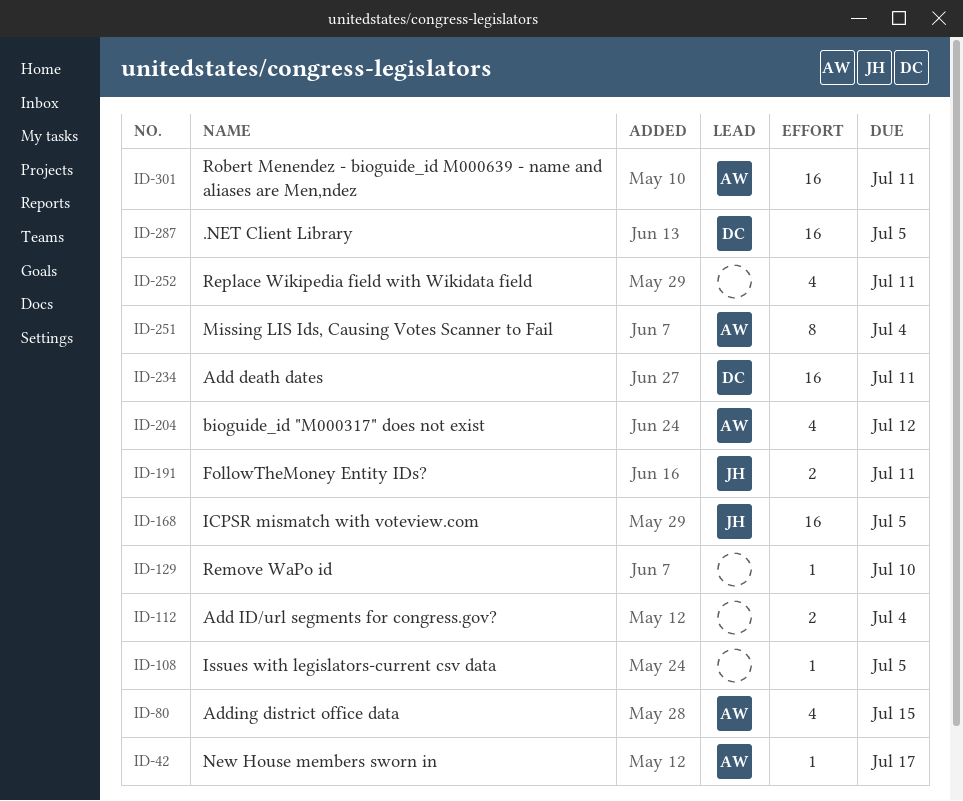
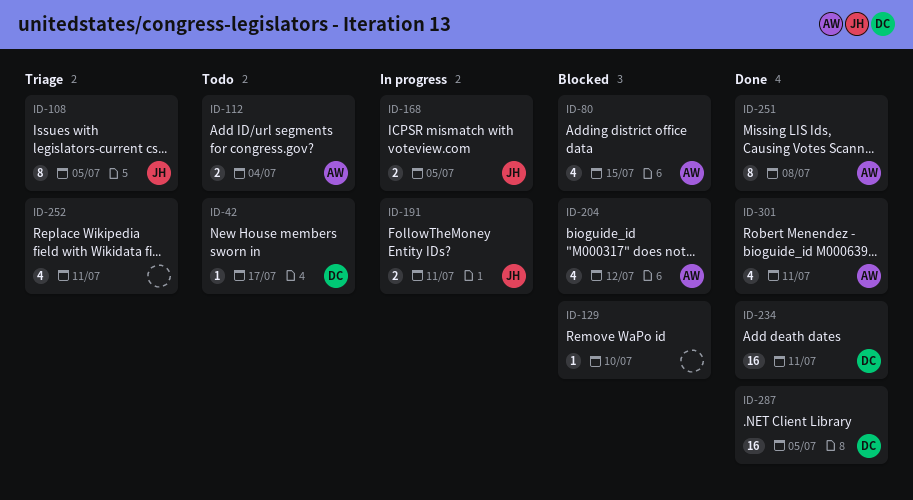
ID-42, owner: AW -> DC
ID-108, owner: none -> JH
ID-108, estimate: 1 -> 8
ID-112, owner: none -> AW
ID-168, estimate: 16 -> 2
ID-251, due: Jul 4 -> Jul 8
ID-301, estimate: 16 -> 4

